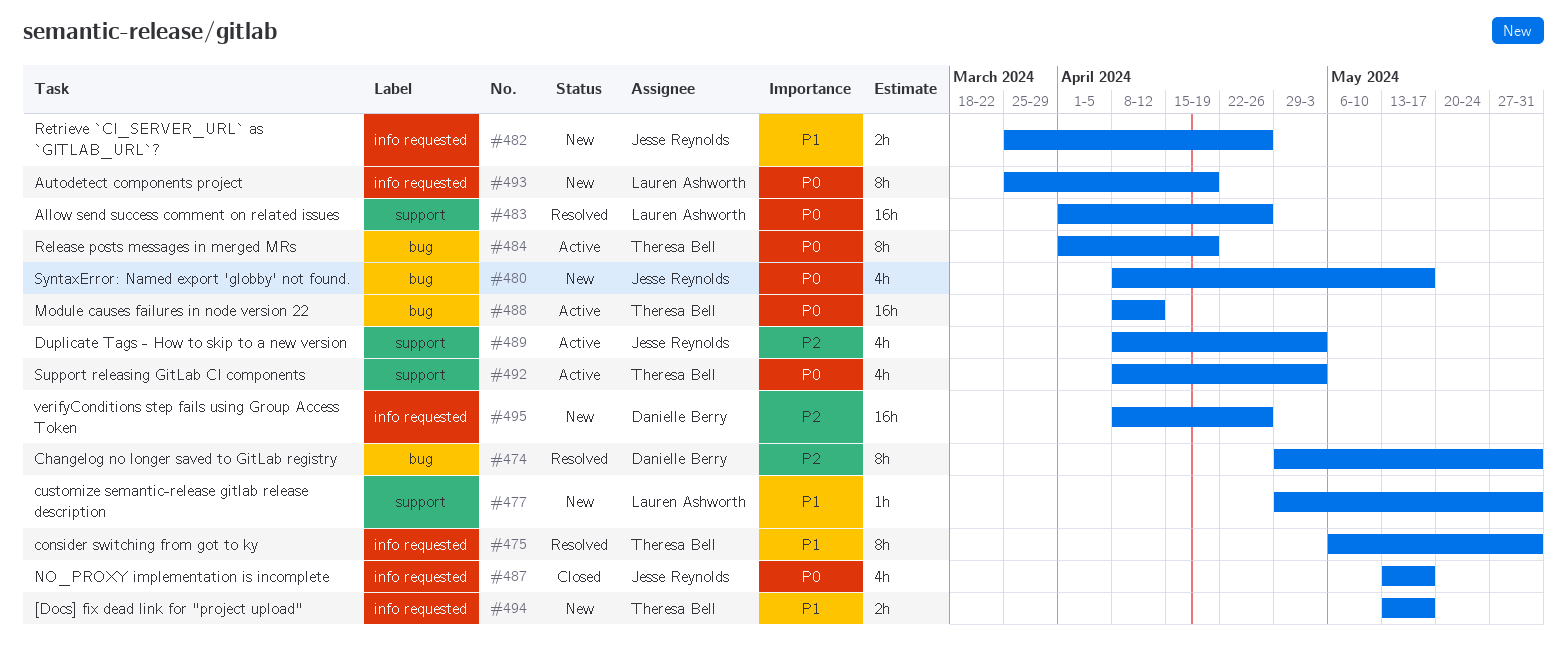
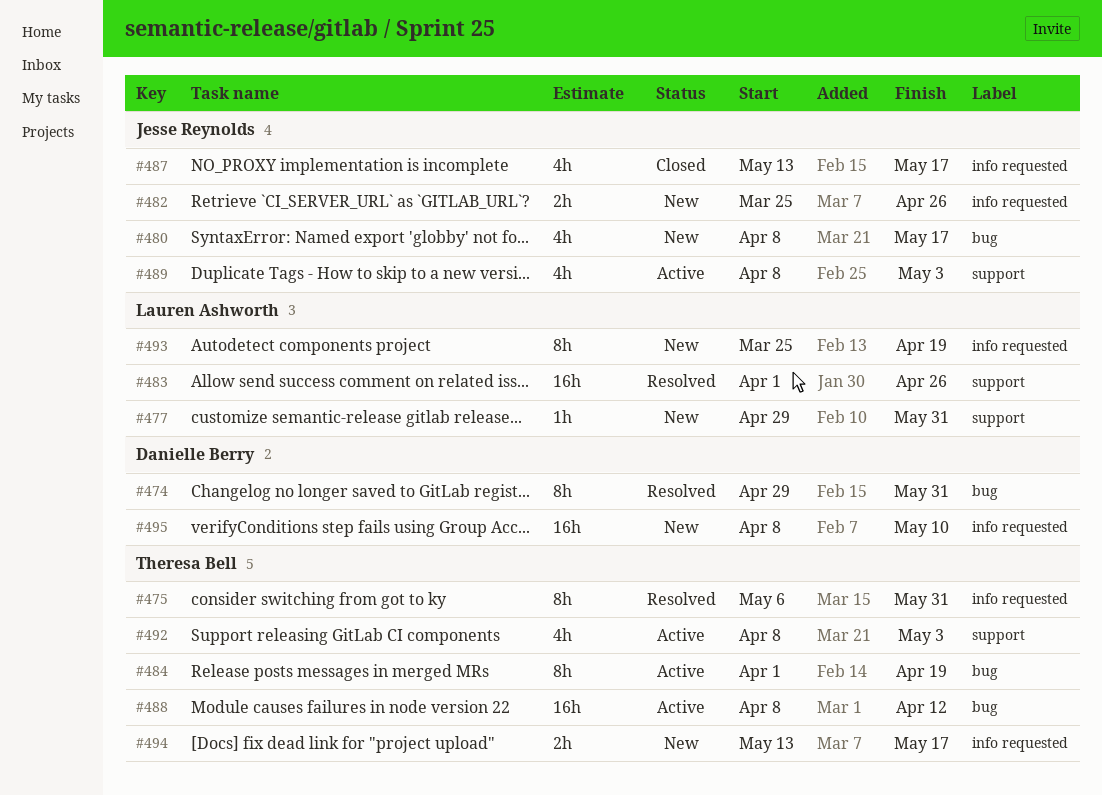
#495, due: Apr 26 -> May 10

